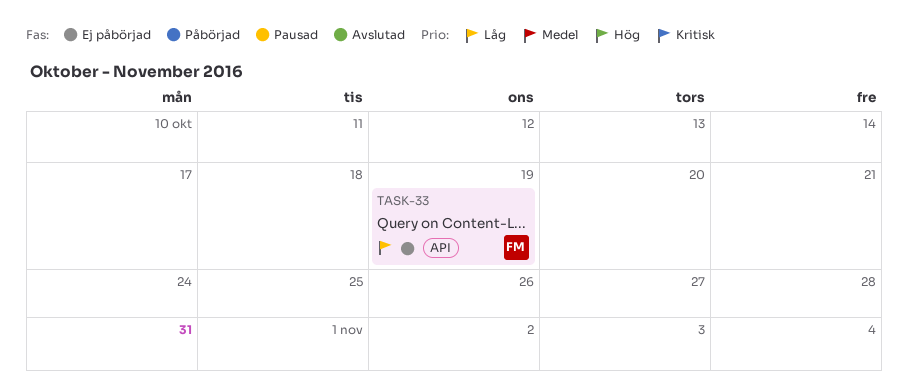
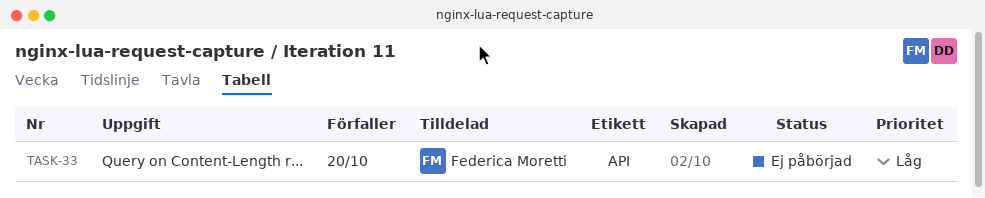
TASK-33, due: Oct 19 -> Oct 20

